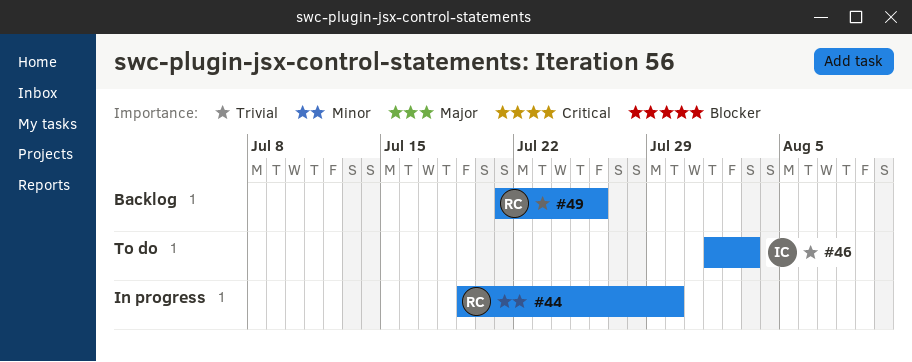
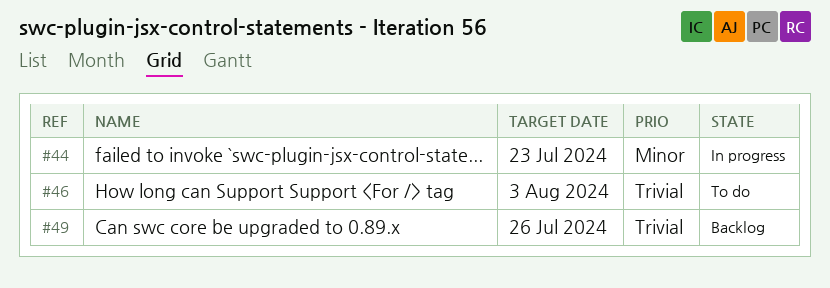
#44, due: Jul 30 -> Jul 23

